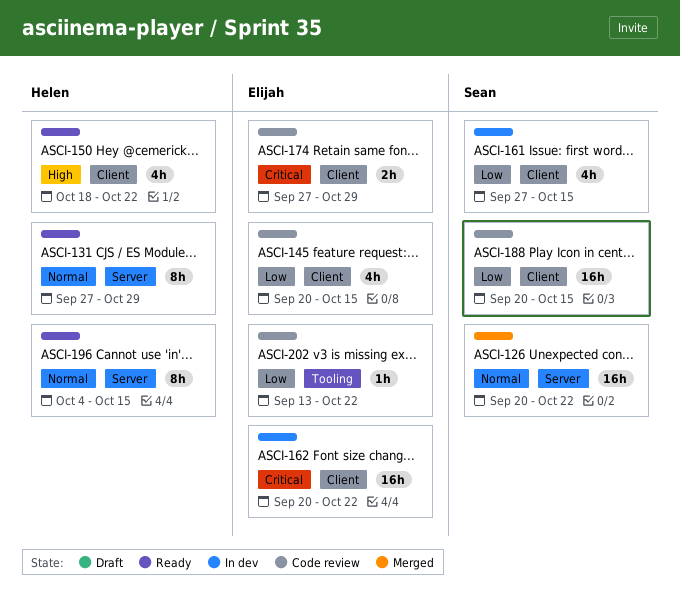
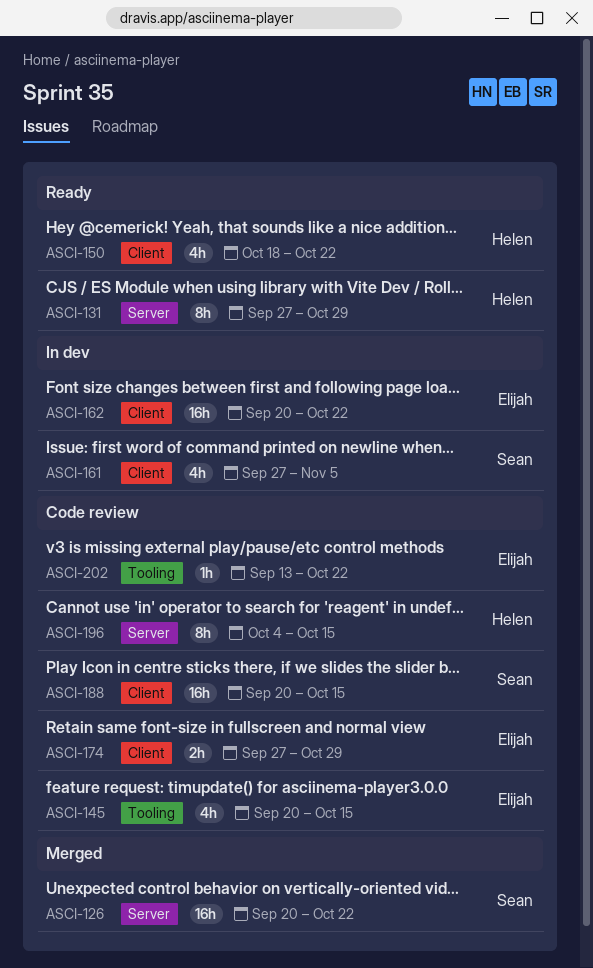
ASCI-145, label: Client -> Tooling
ASCI-161, due: Oct 15 -> Nov 5
ASCI-196, status: Ready -> Code review

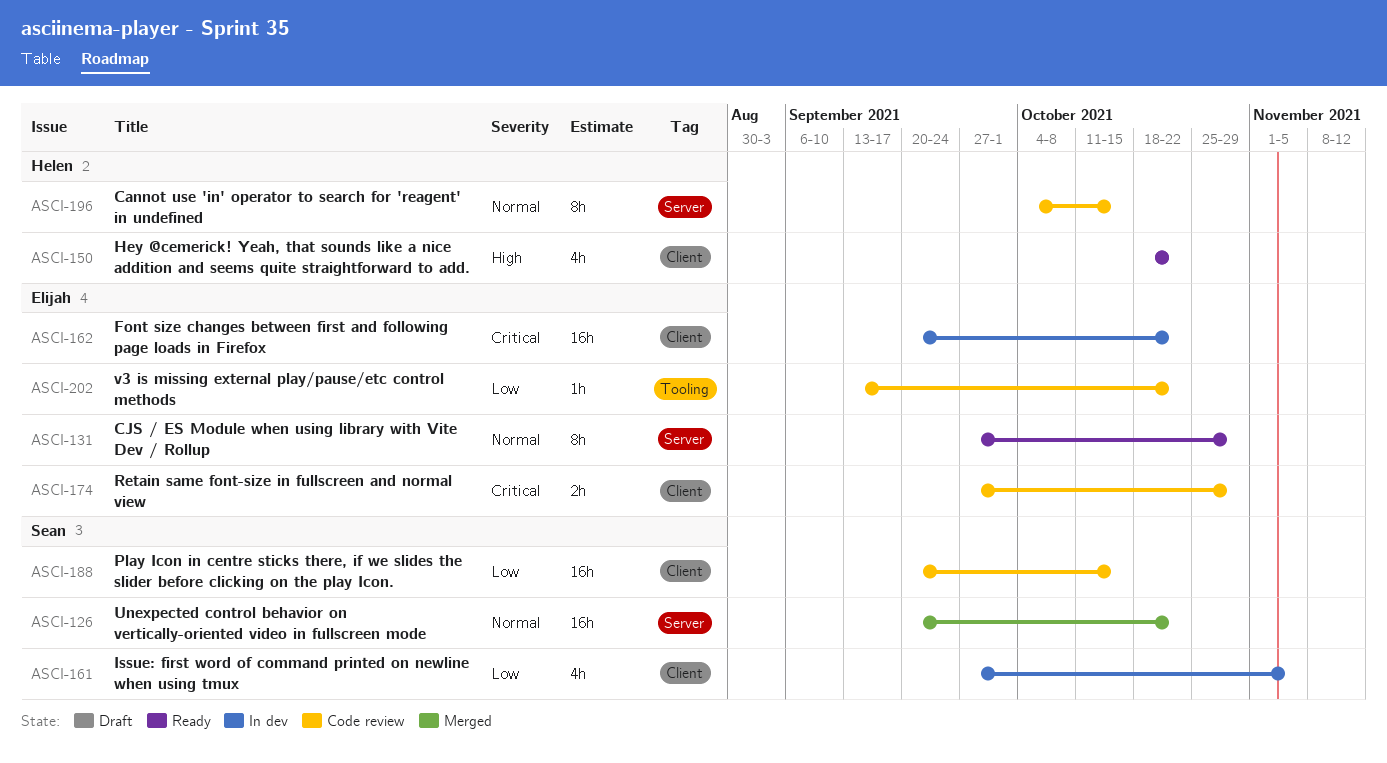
ASCI-131, owner: Helen -> Elijah
ASCI-145: present -> none

